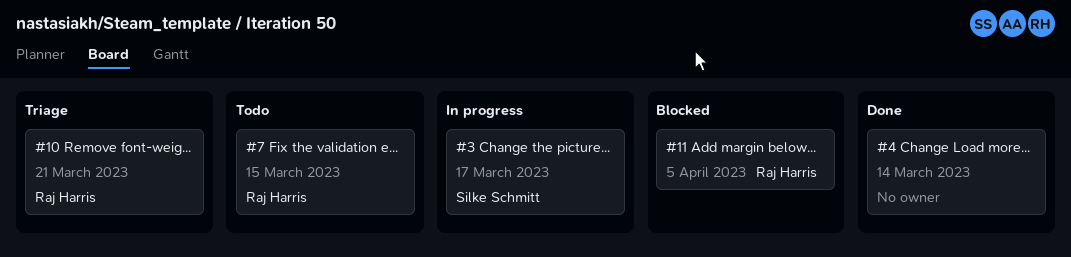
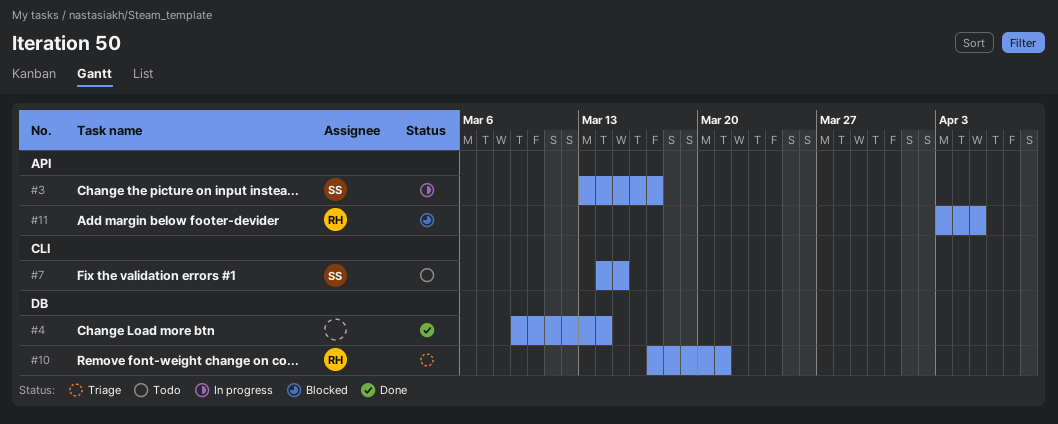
#7, owner: Raj Harris -> Silke Schmitt

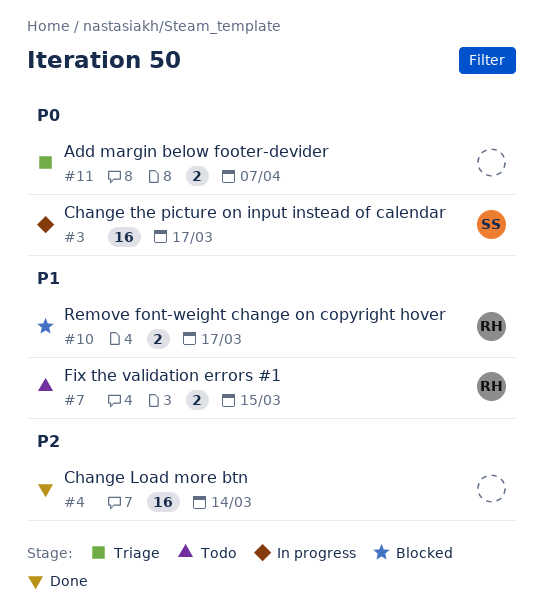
#7, owner: SS -> RH
#10, status: Triage -> Blocked
#10, due: Mar 21 -> Mar 17
#11, status: Blocked -> Triage
#11, owner: RH -> none
#11, due: Apr 5 -> Apr 7

